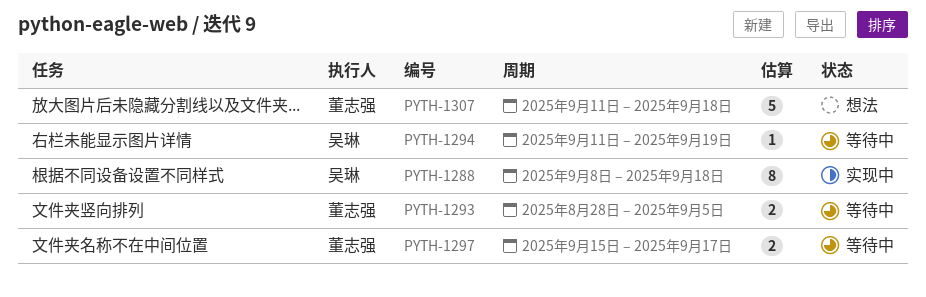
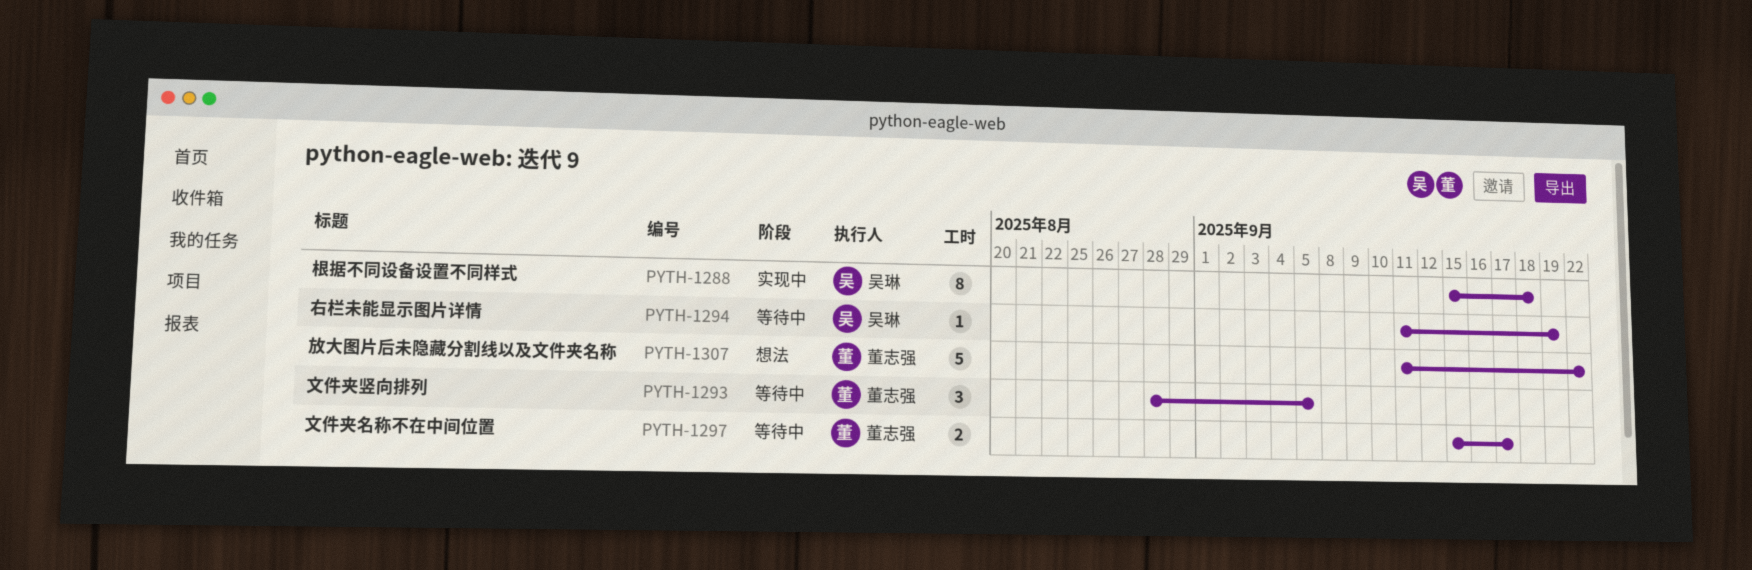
PYTH-1288, start: Sep 8 -> Sep 15
PYTH-1293, estimate: 2 -> 3
PYTH-1307, due: Sep 18 -> Sep 22

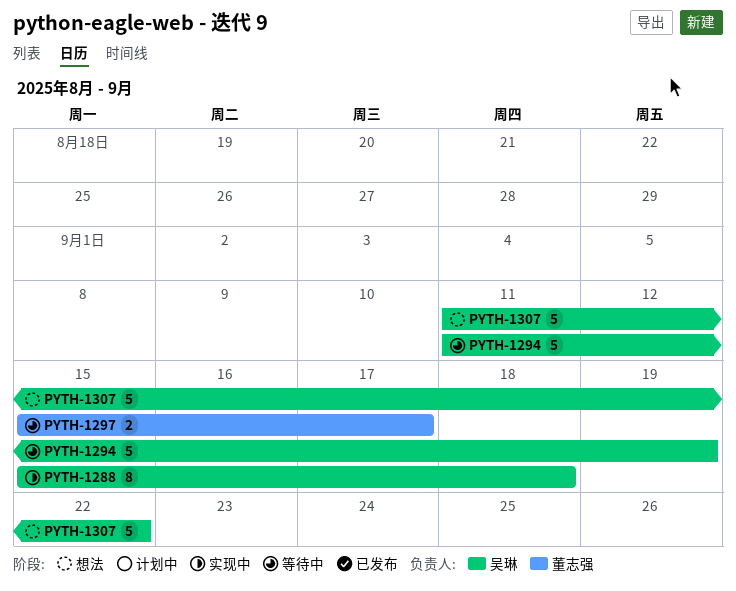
PYTH-1293: present -> none
PYTH-1294, estimate: 1 -> 5
PYTH-1307, owner: 董志强 -> 吴琳

